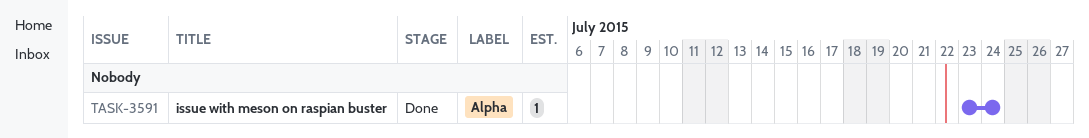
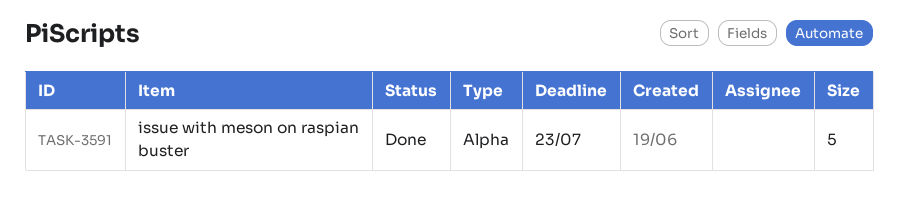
TASK-3591, estimate: 1 -> 5
TASK-3591, due: Jul 24 -> Jul 23

